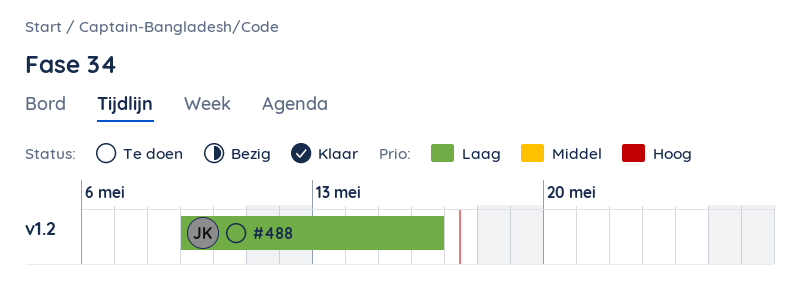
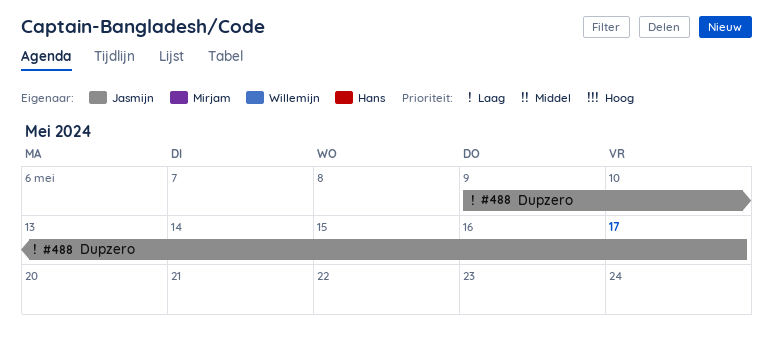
#488, due: May 16 -> May 17

